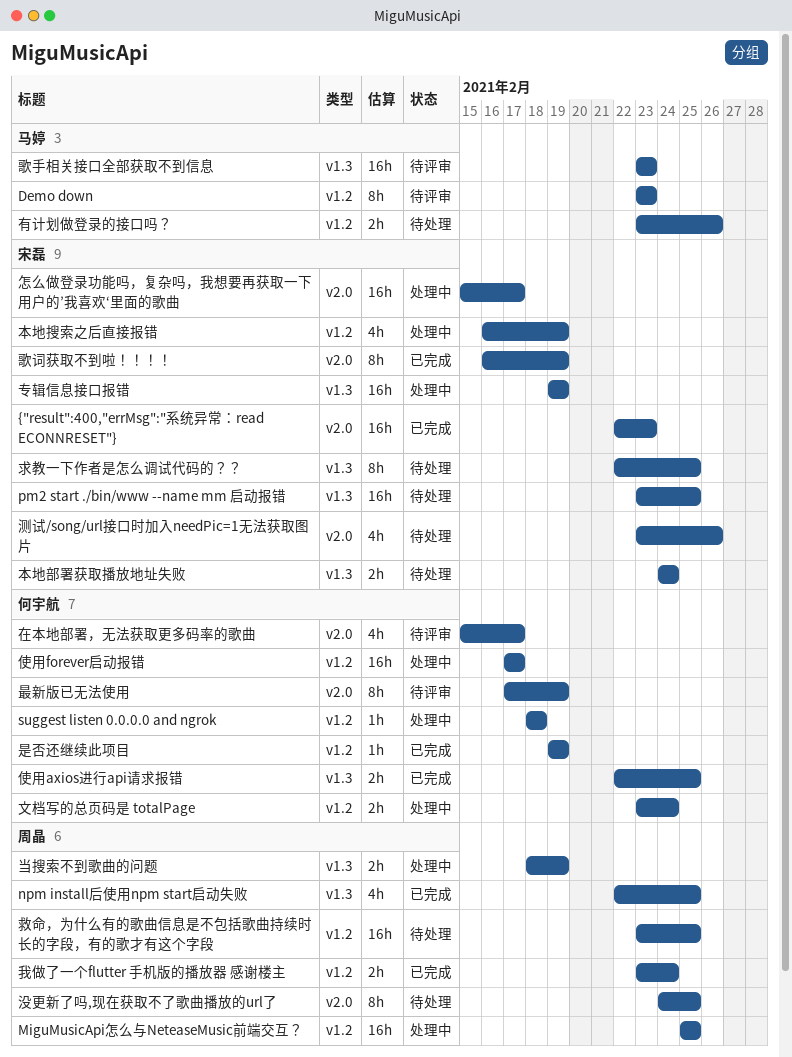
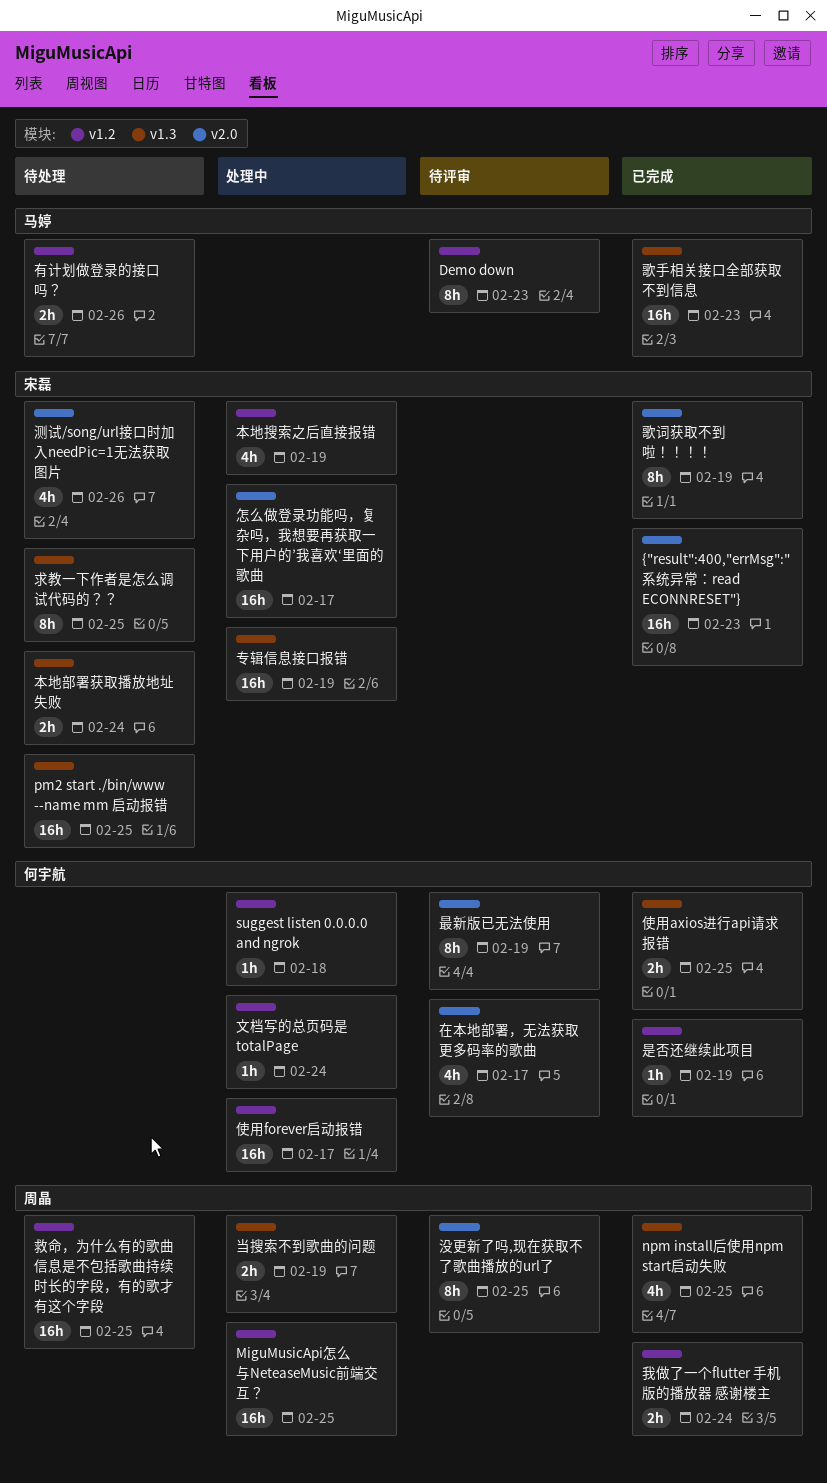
文档写的总页码是 totalPage, estimate: 2h -> 1h
歌手相关接口全部获取不到信息, status: 待评审 -> 已完成
没更新了吗,现在获取不了歌曲播放的url了, status: 待处理 -> 待评审

